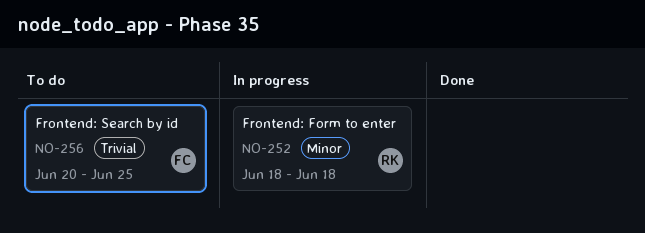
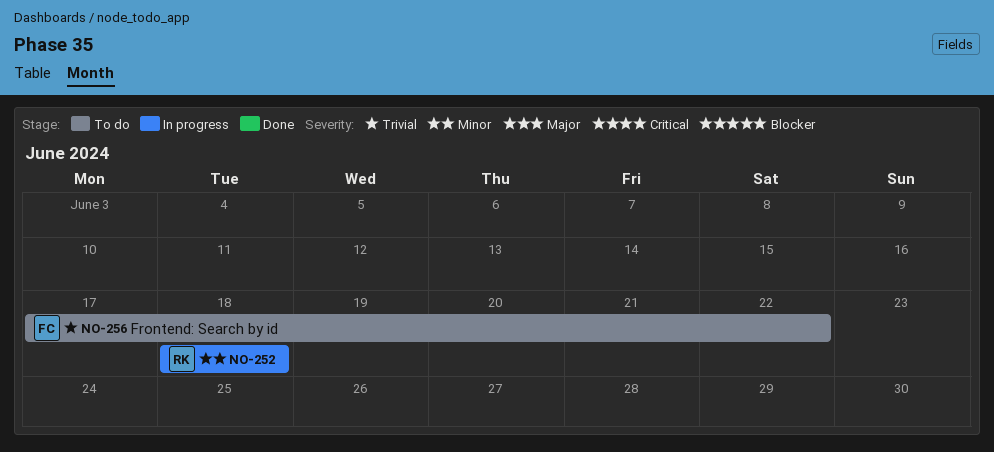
NO-256, start: Jun 20 -> Jun 17
NO-256, due: Jun 25 -> Jun 22

